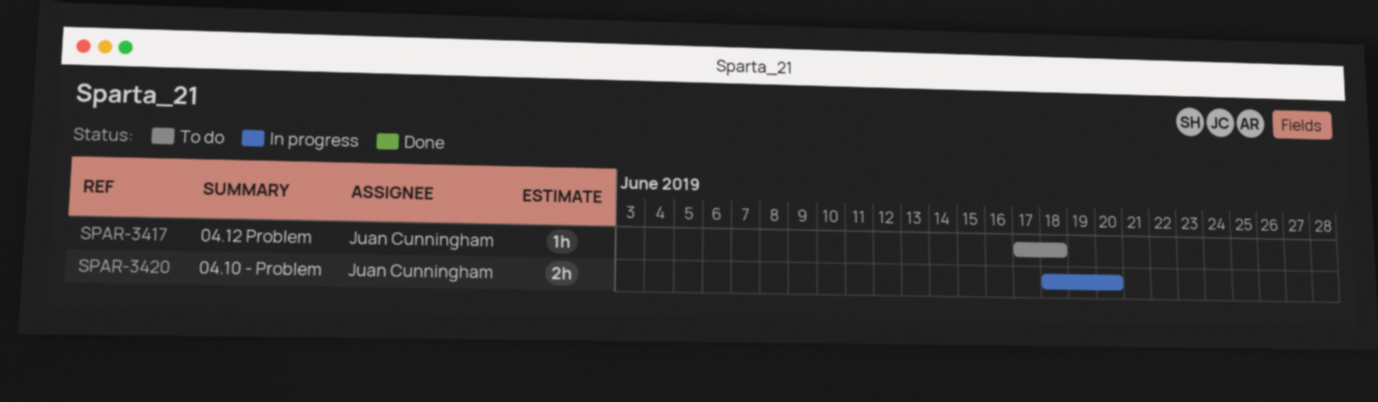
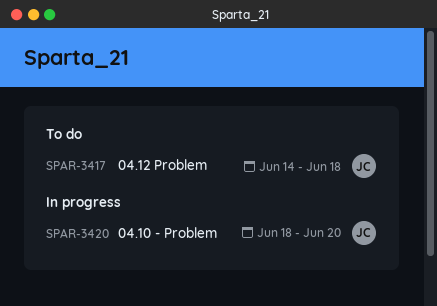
SPAR-3417, start: Jun 17 -> Jun 14

